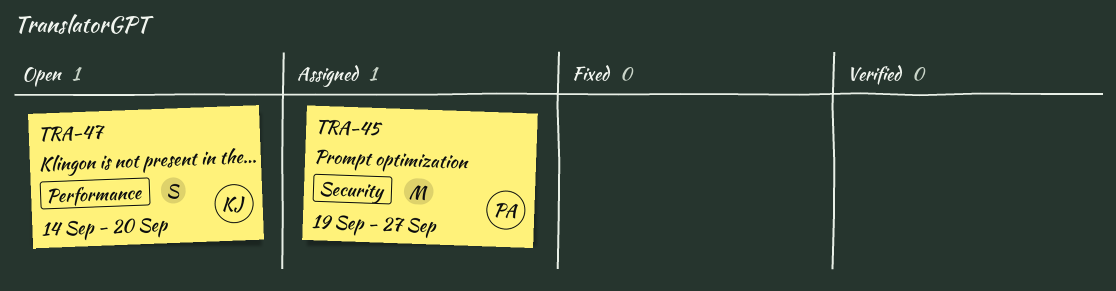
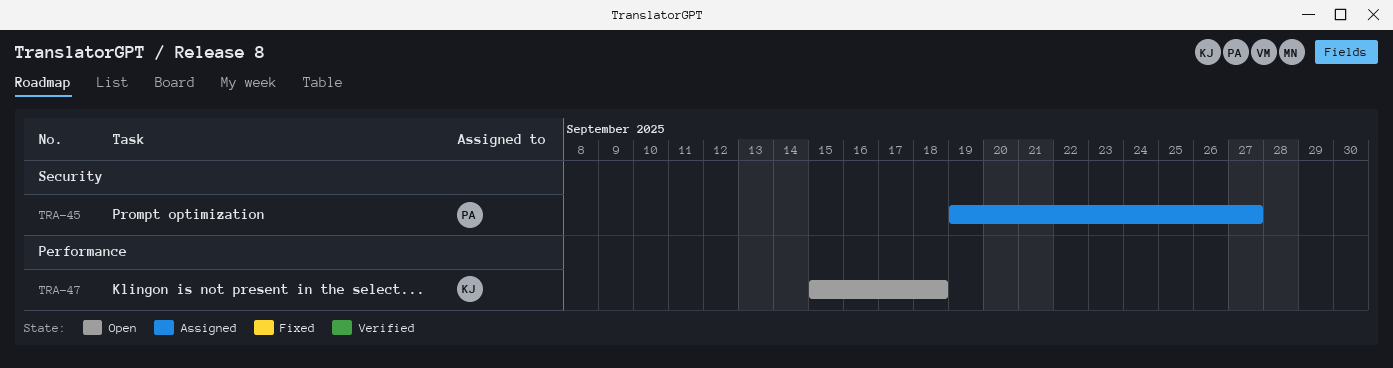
TRA-47, start: Sep 14 -> Sep 15
TRA-47, due: Sep 20 -> Sep 18

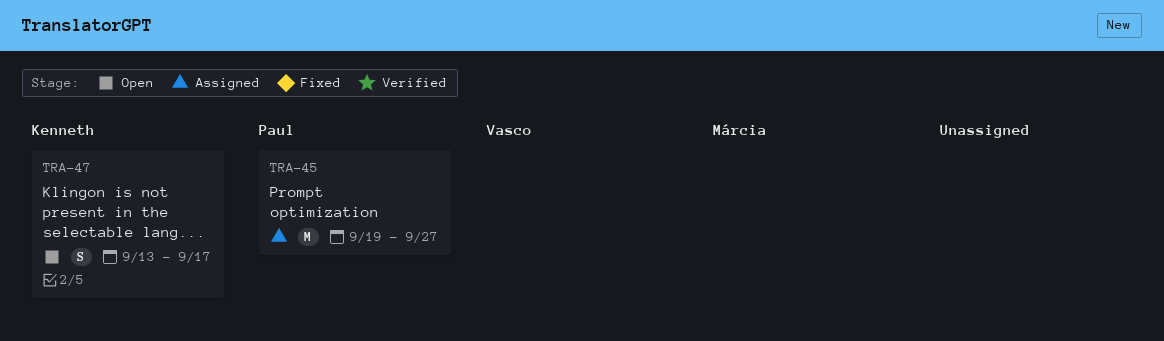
TRA-47, start: Sep 15 -> Sep 13
TRA-47, due: Sep 18 -> Sep 17

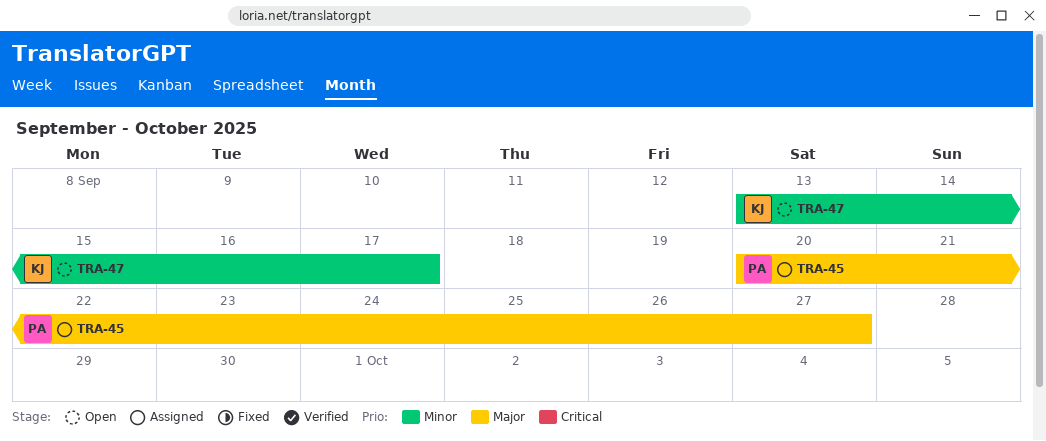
TRA-45, start: Sep 19 -> Sep 20

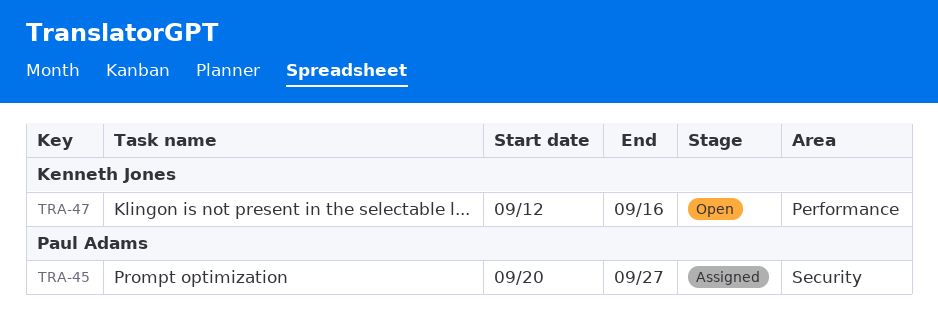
TRA-47, start: Sep 13 -> Sep 12
TRA-47, due: Sep 17 -> Sep 16

